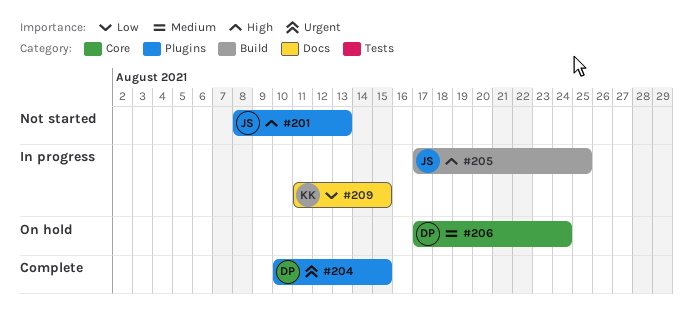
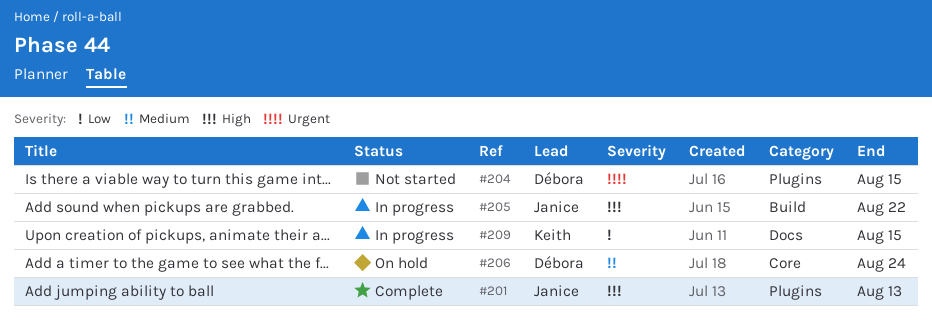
#201, status: Not started -> Complete
#204, status: Complete -> Not started
#205, due: Aug 25 -> Aug 22

